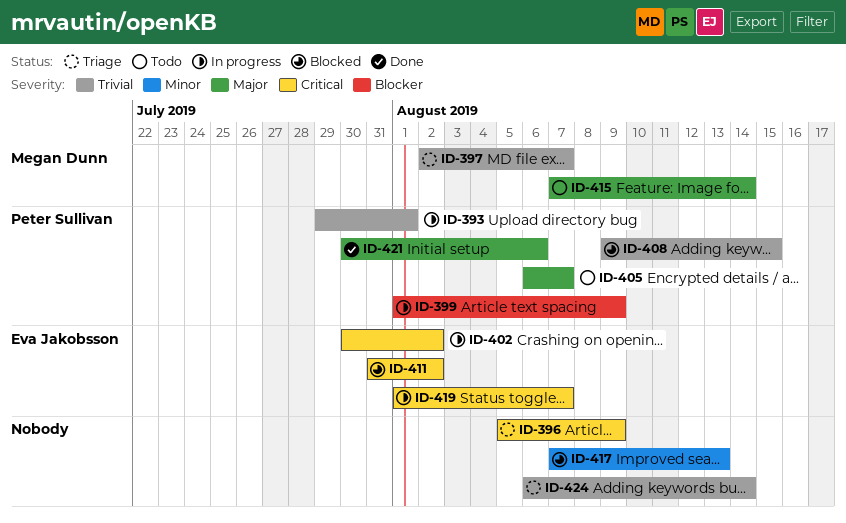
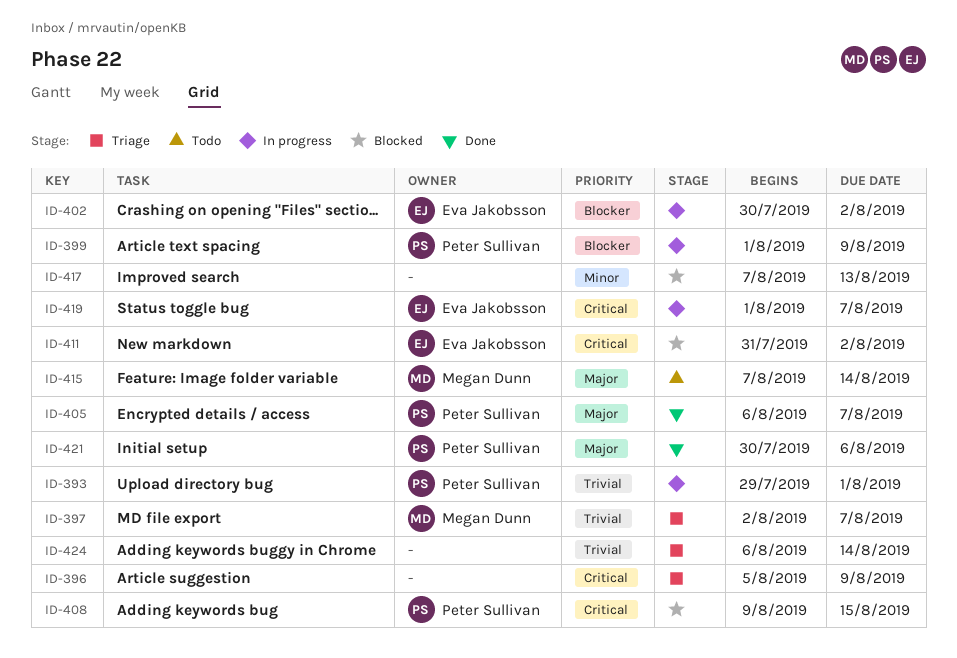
ID-402, priority: Critical -> Blocker
ID-405, status: Todo -> Done
ID-408, priority: Trivial -> Critical

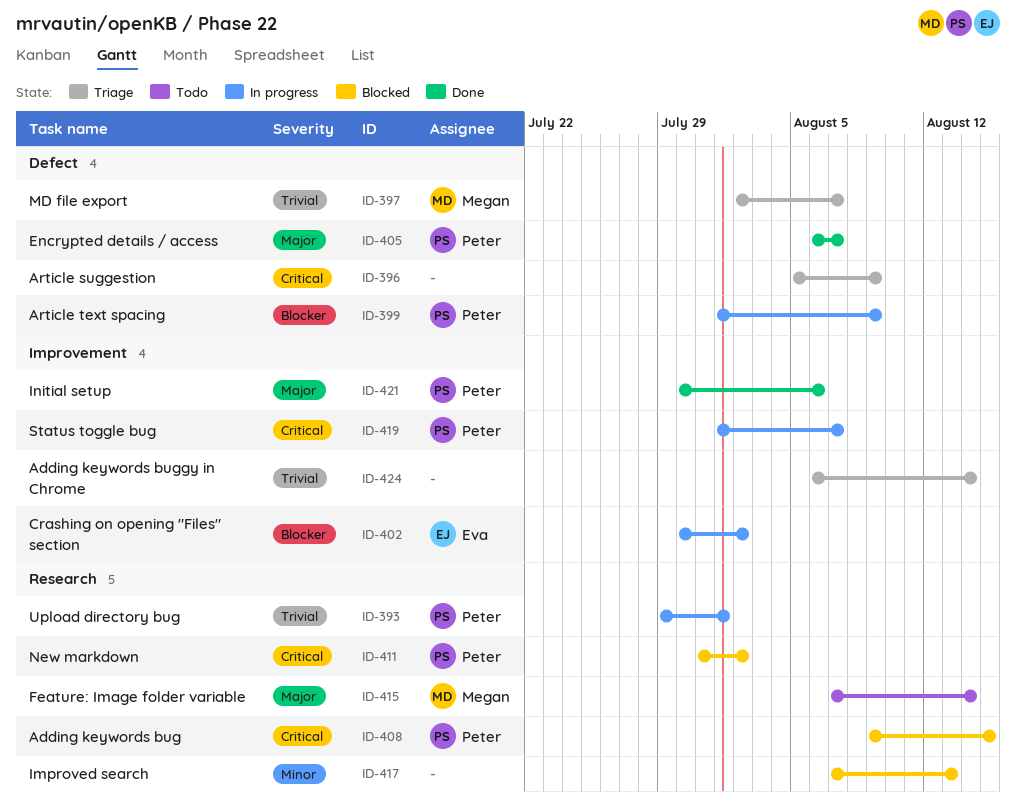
ID-411, owner: Eva Jakobsson -> Peter Sullivan
ID-419, owner: Eva Jakobsson -> Peter Sullivan

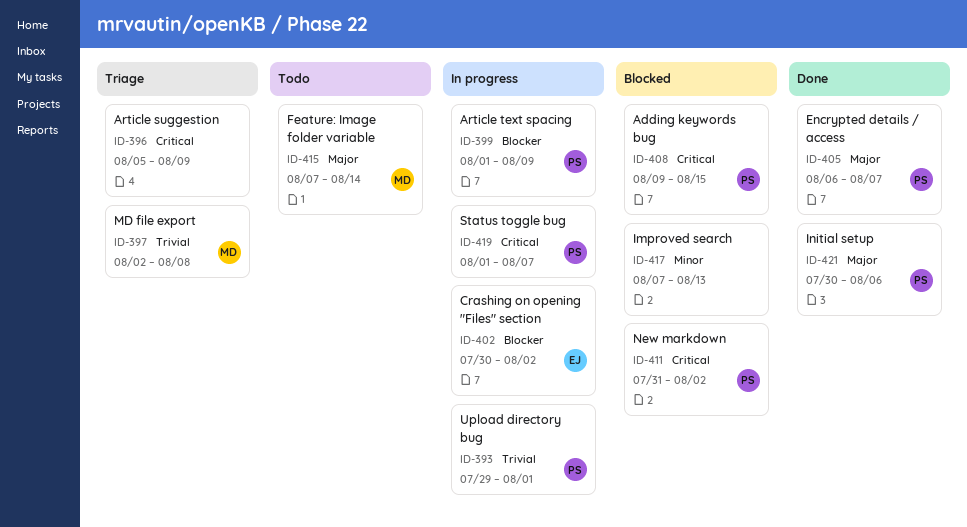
ID-397, due: Aug 7 -> Aug 8
ID-424: present -> none

